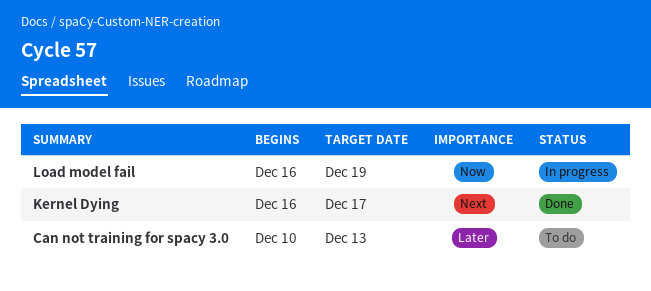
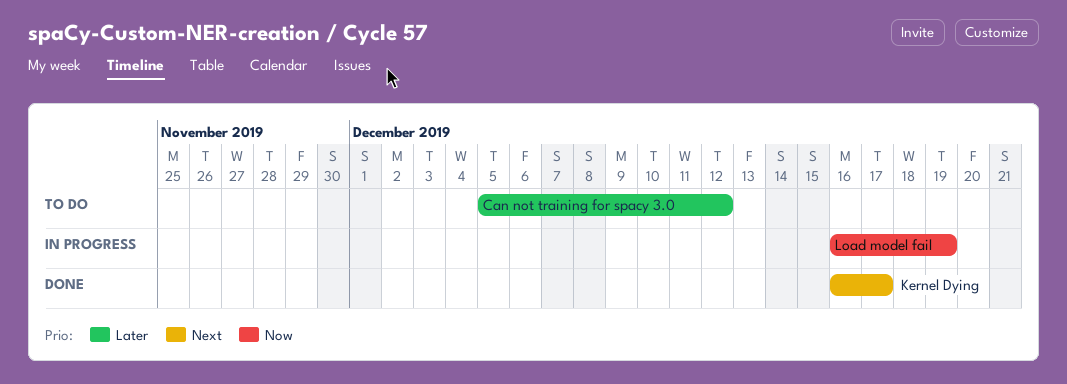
Can not training for spacy 3.0, start: Dec 10 -> Dec 5
Can not training for spacy 3.0, due: Dec 13 -> Dec 12

